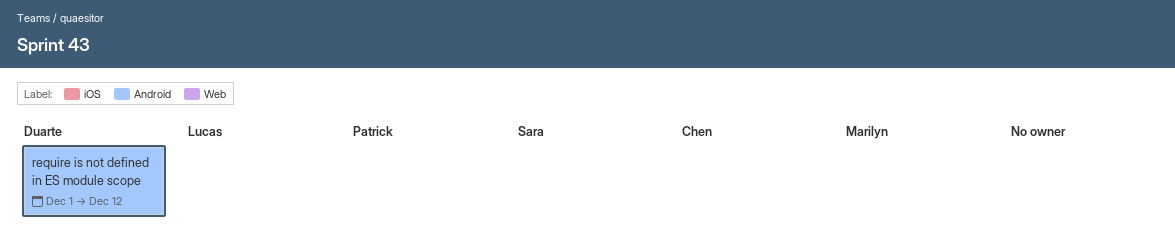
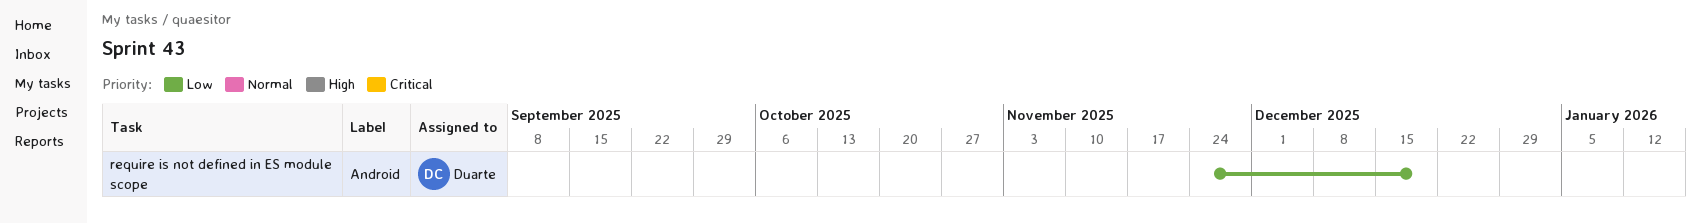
require is not defined in ES module scope, start: Dec 1 -> Nov 24
require is not defined in ES module scope, due: Dec 12 -> Dec 19

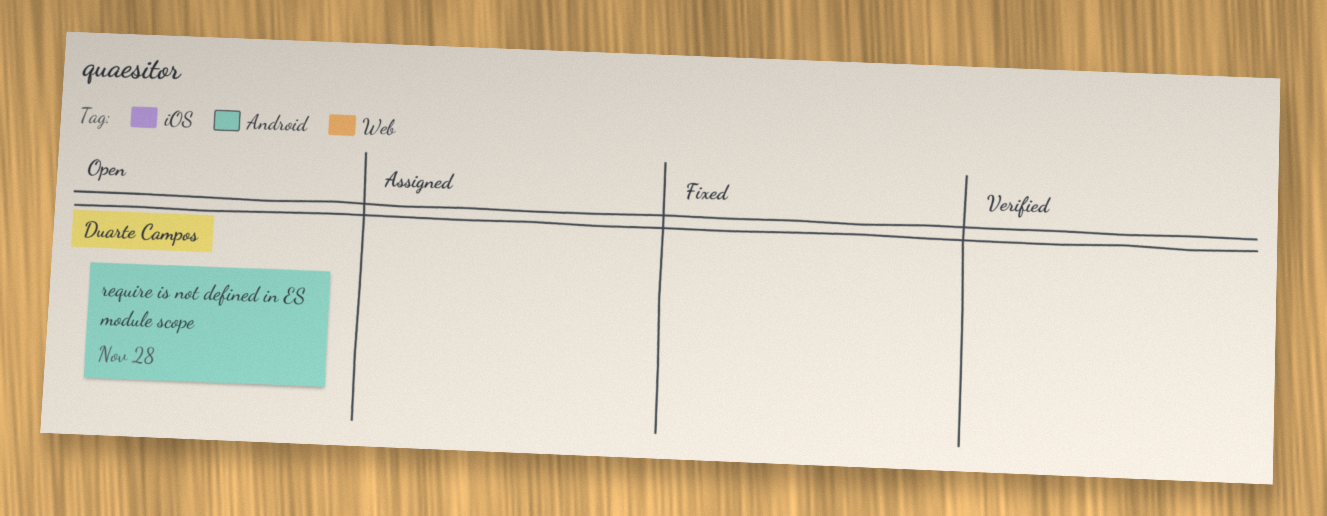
require is not defined in ES module scope, due: Dec 19 -> Nov 28

